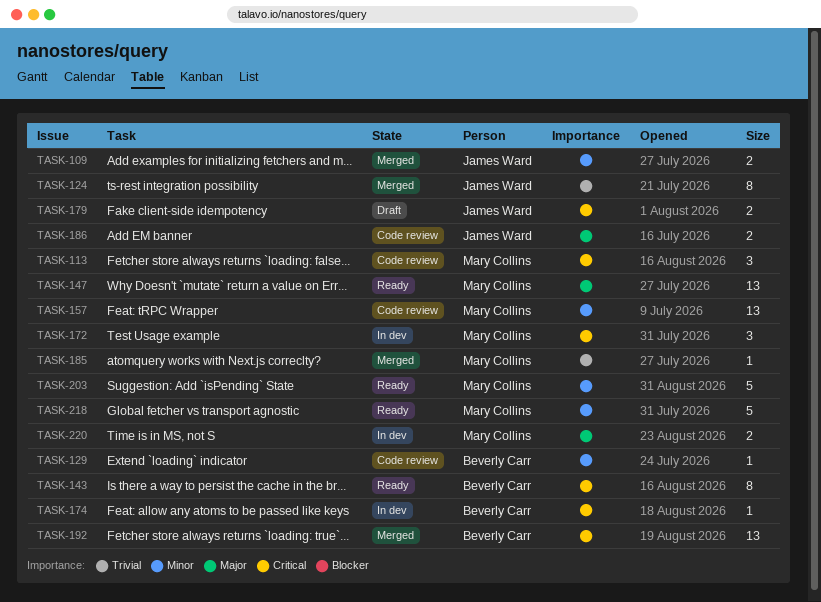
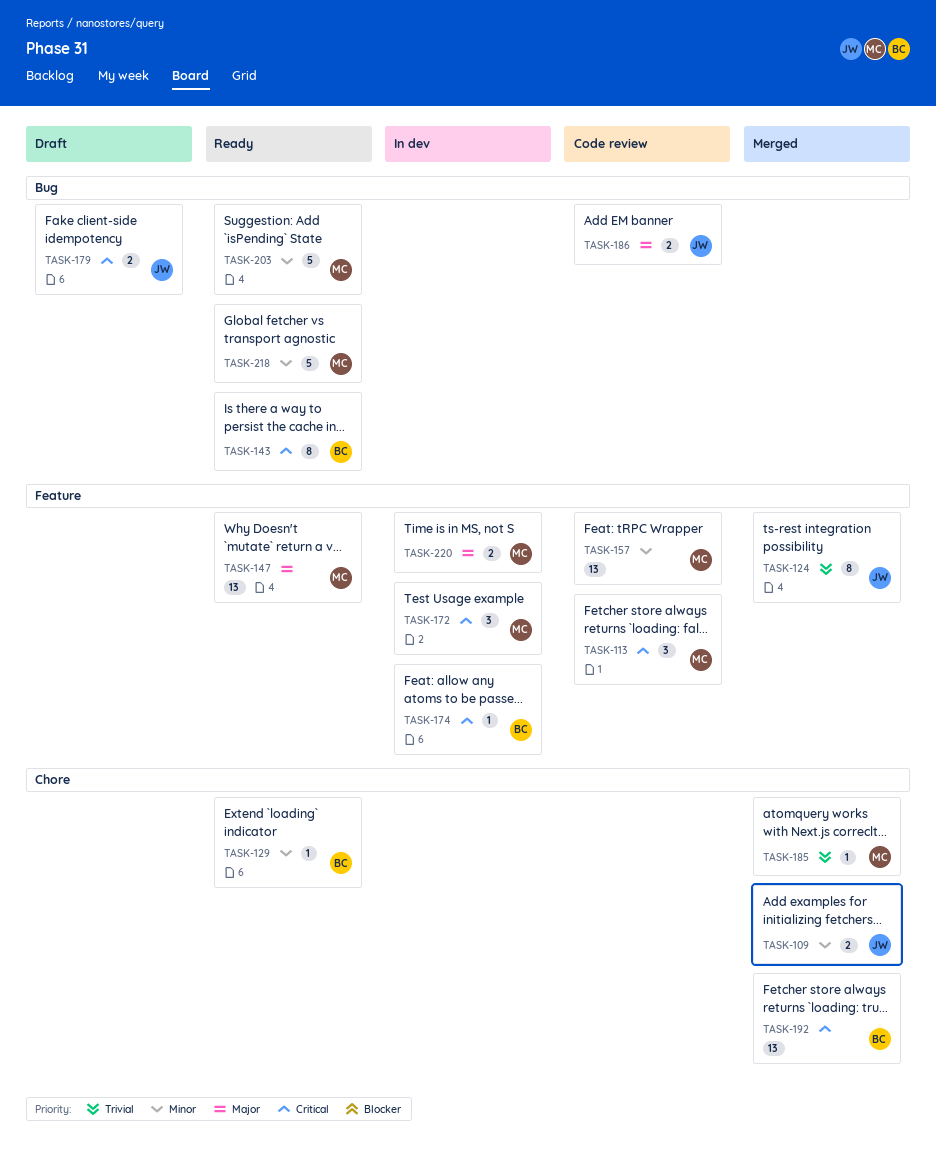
TASK-129, status: Code review -> Ready

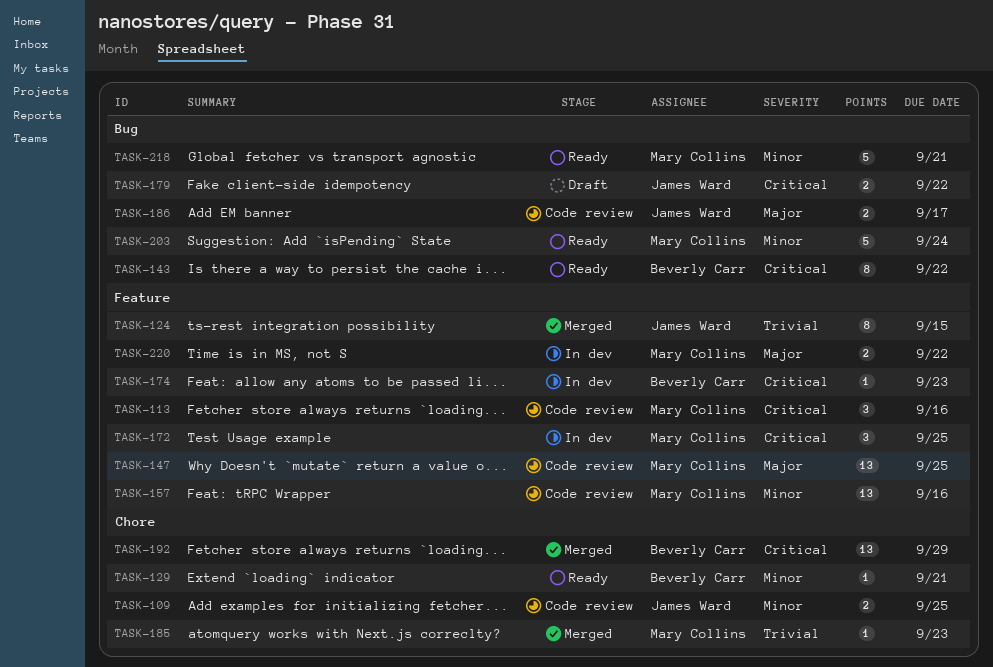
TASK-109, status: Merged -> Code review
TASK-147, status: Ready -> Code review

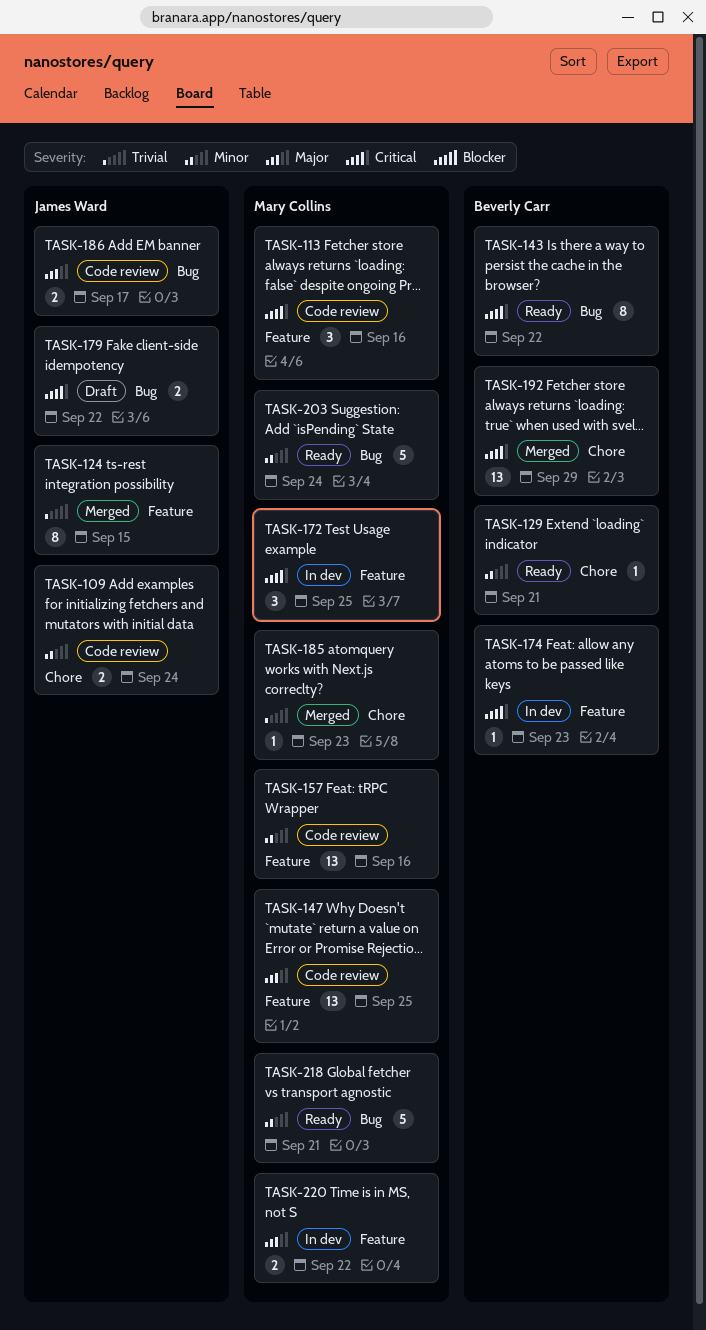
TASK-109, due: Sep 25 -> Sep 24

